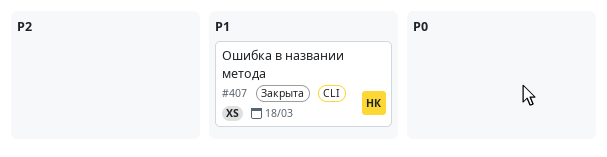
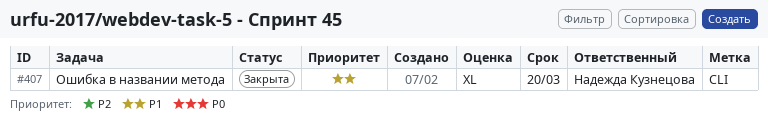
#407, estimate: XS -> XL
#407, due: Mar 18 -> Mar 20

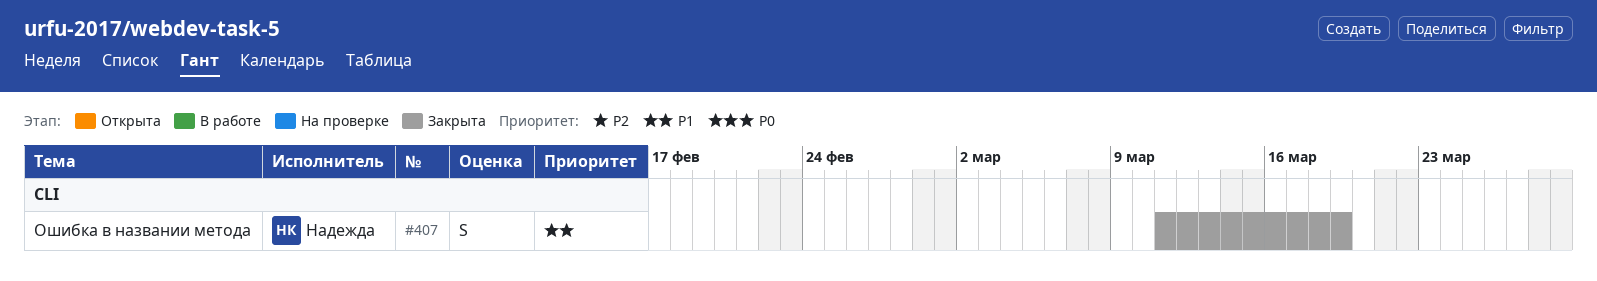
#407, estimate: XL -> S
#407, due: Mar 20 -> Mar 19

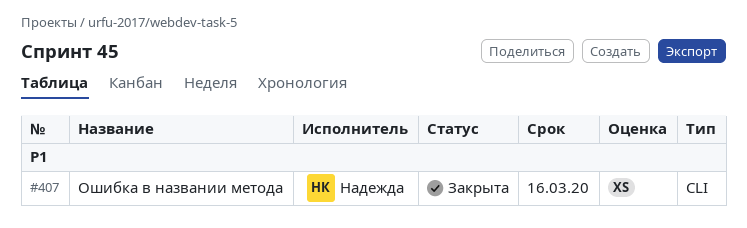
#407, estimate: S -> XS
#407, due: Mar 19 -> Mar 16

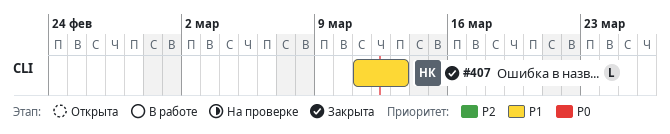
#407, estimate: XS -> L
#407, due: Mar 16 -> Mar 13

